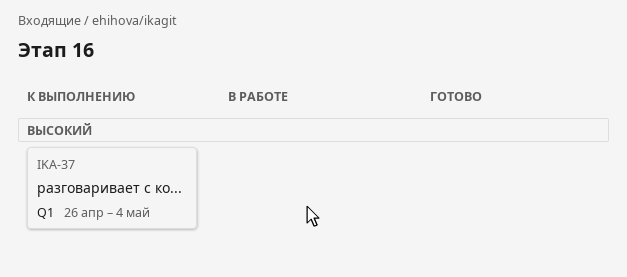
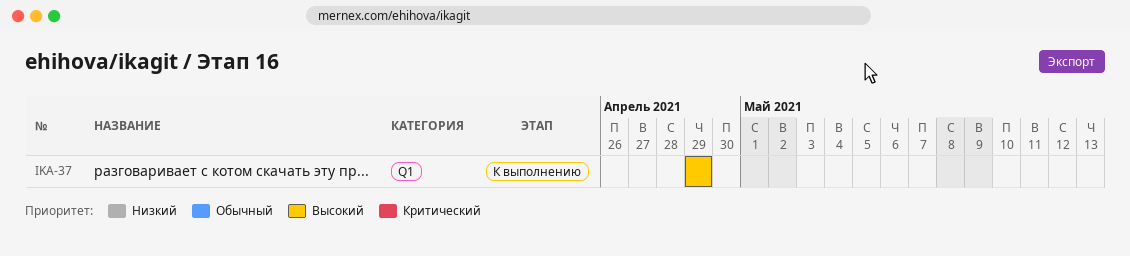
IKA-37, start: Apr 26 -> Apr 29
IKA-37, due: May 4 -> Apr 29

